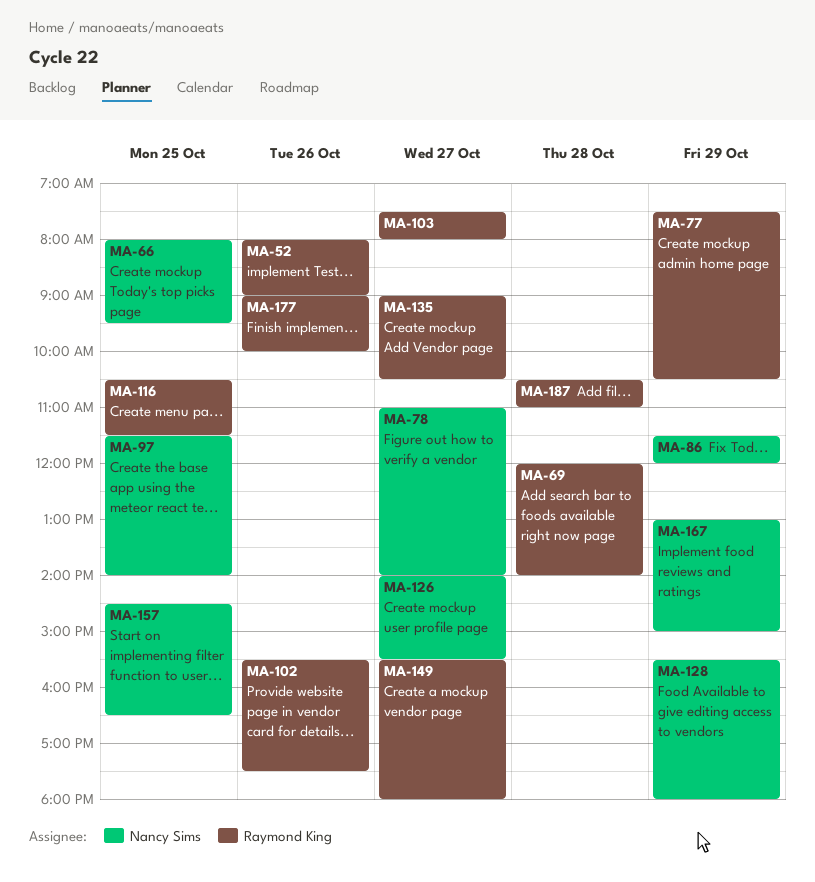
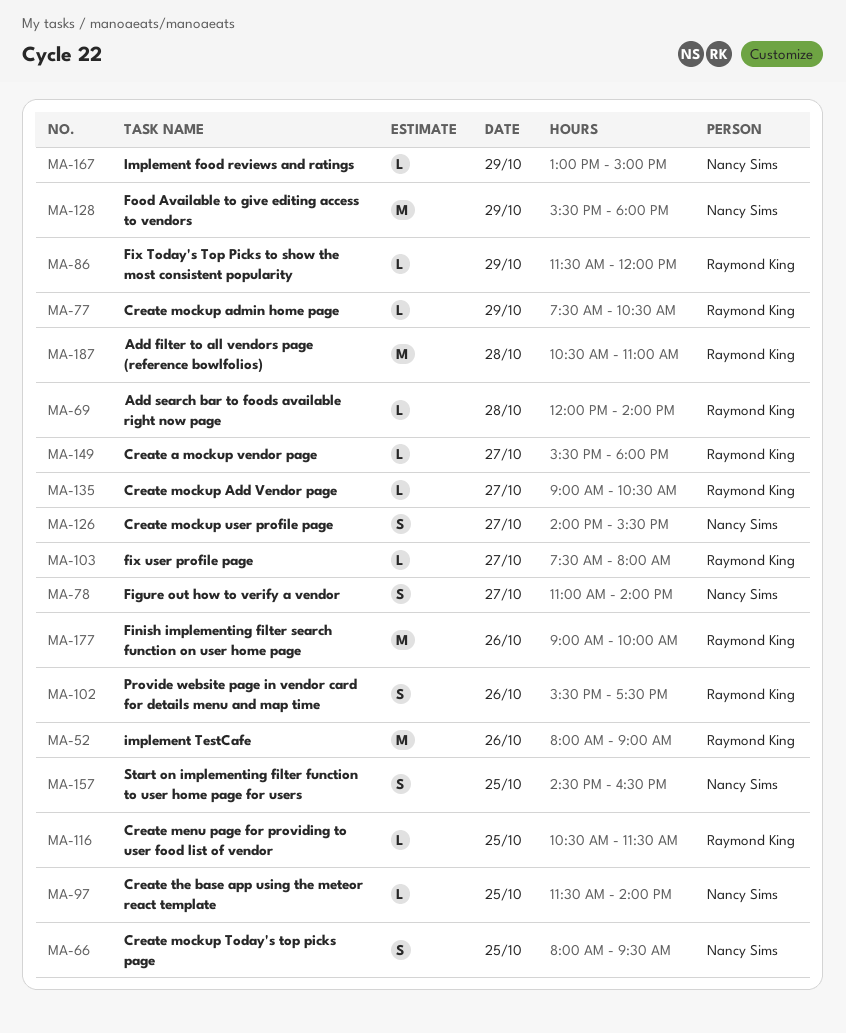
MA-86, owner: Nancy Sims -> Raymond King

